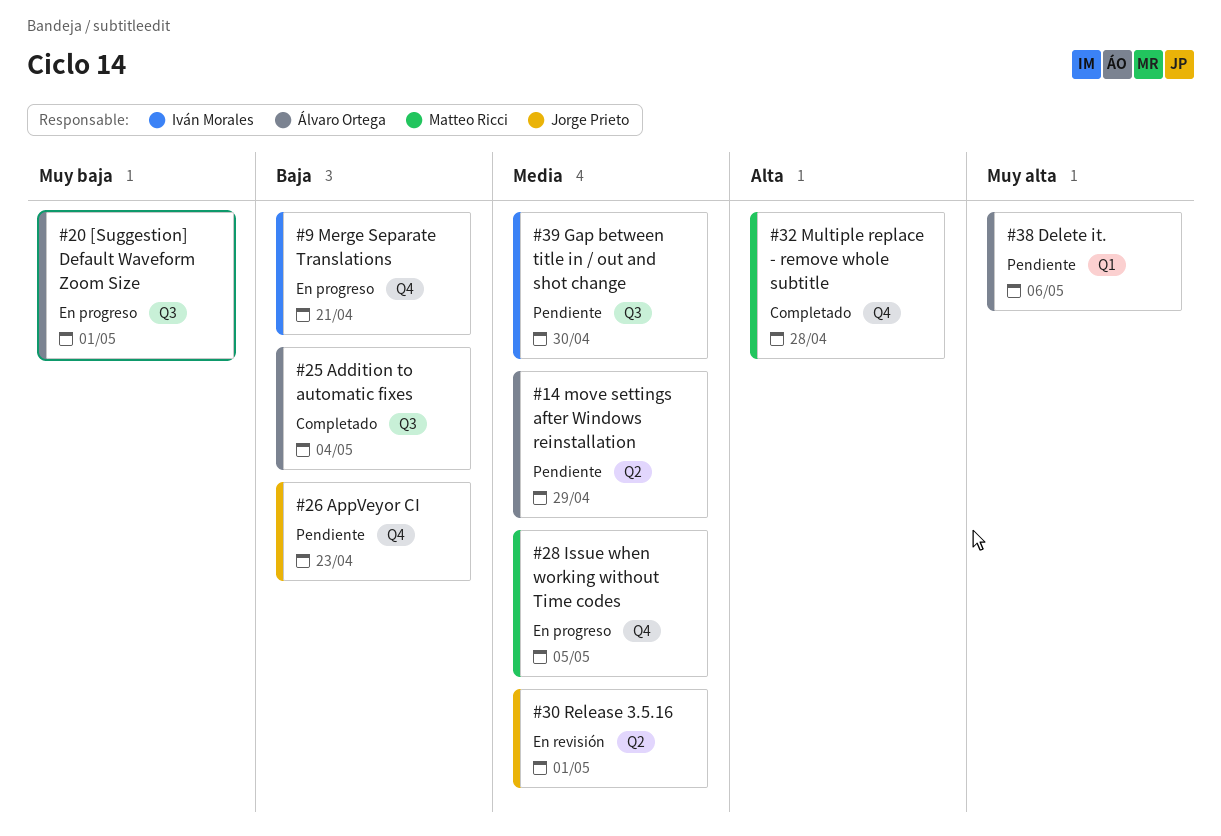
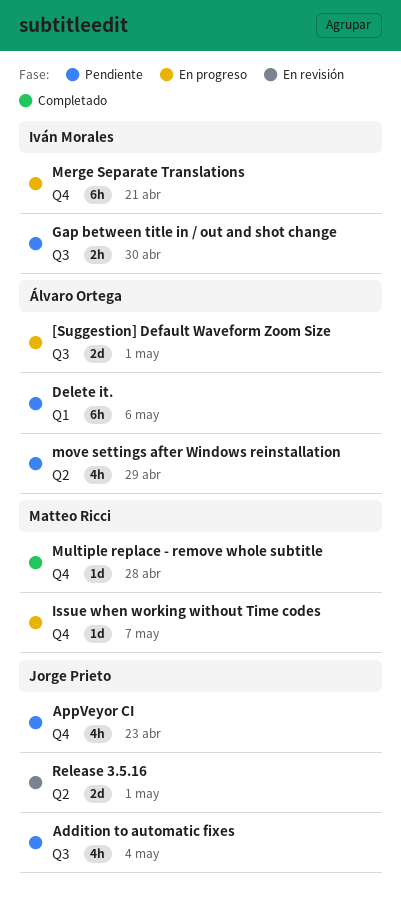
Addition to automatic fixes, status: Completado -> Pendiente
Addition to automatic fixes, owner: Álvaro Ortega -> Jorge Prieto
Issue when working without Time codes, due: May 5 -> May 7

